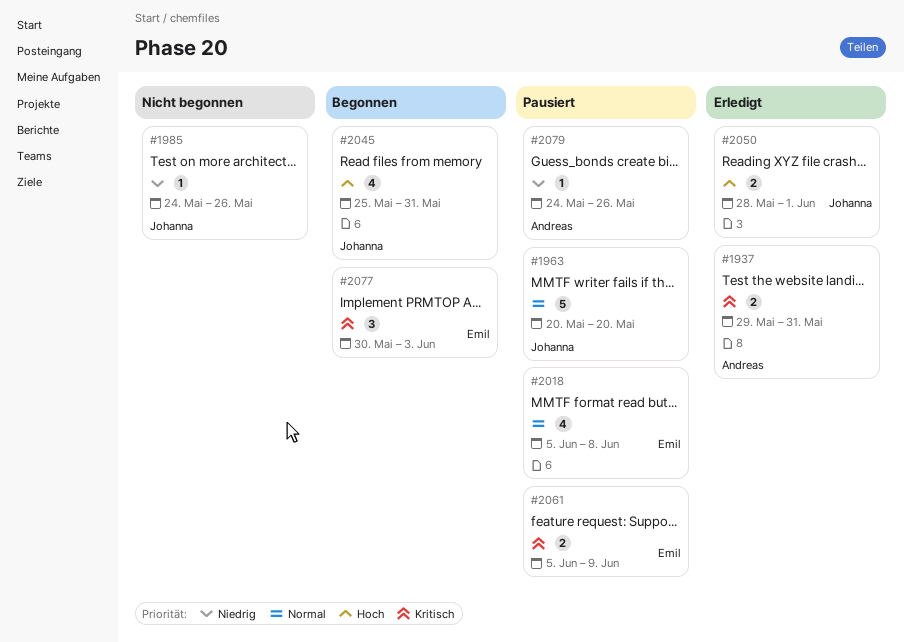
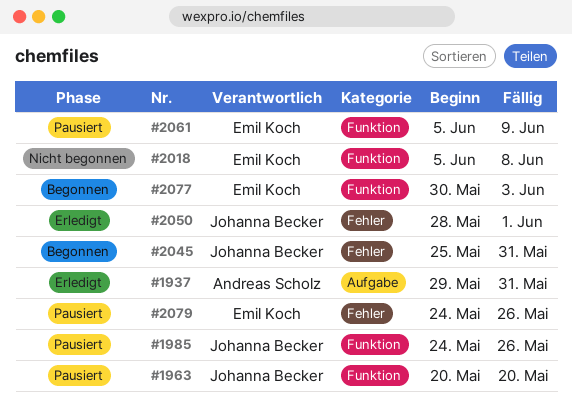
#1985, status: Nicht begonnen -> Pausiert
#2018, status: Pausiert -> Nicht begonnen
#2079, owner: Andreas Scholz -> Emil Koch

